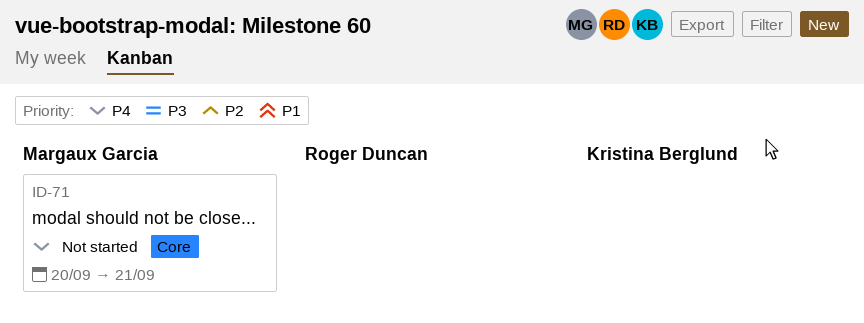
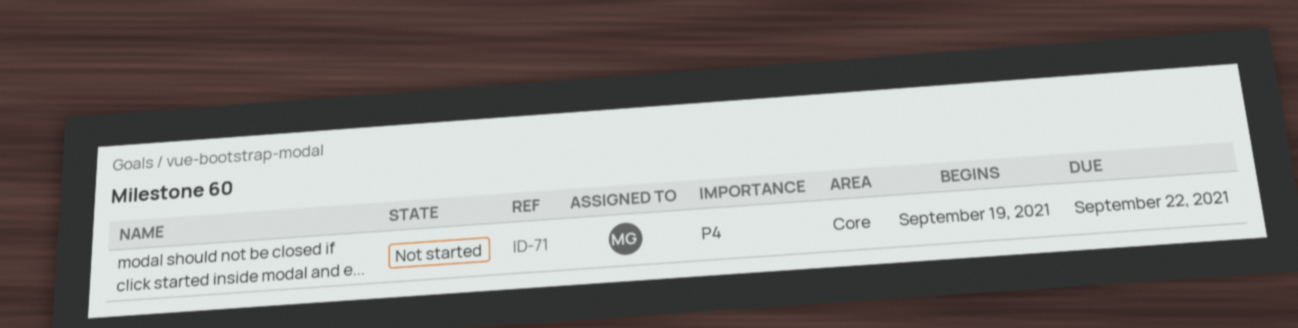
ID-71, start: Sep 20 -> Sep 19
ID-71, due: Sep 21 -> Sep 22

